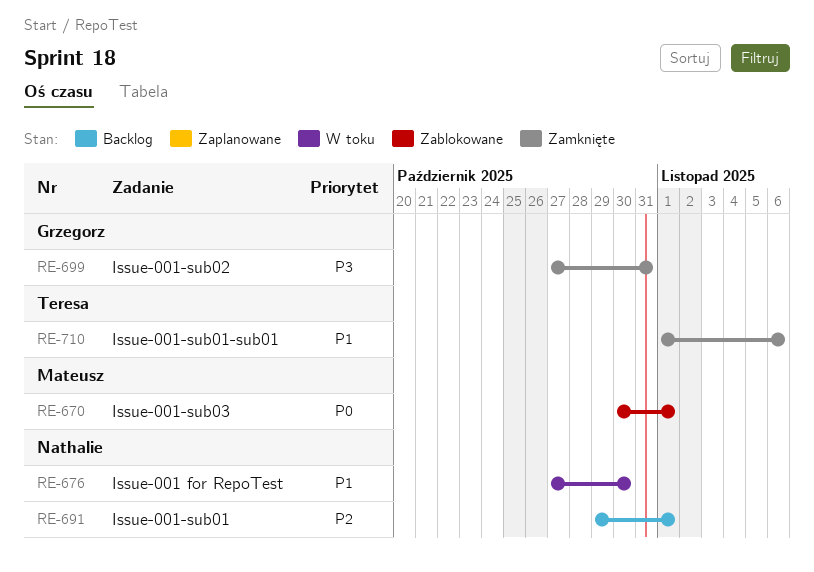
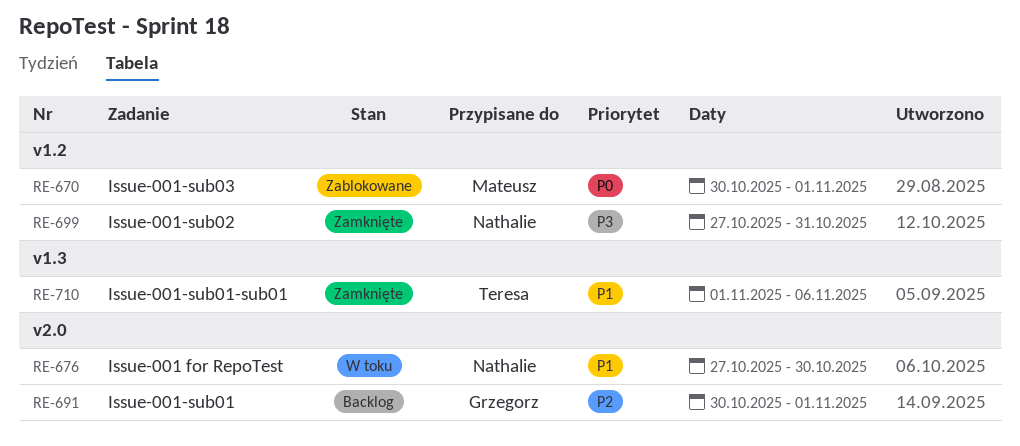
RE-691, owner: Nathalie -> Grzegorz
RE-691, start: Oct 29 -> Oct 30
RE-699, owner: Grzegorz -> Nathalie

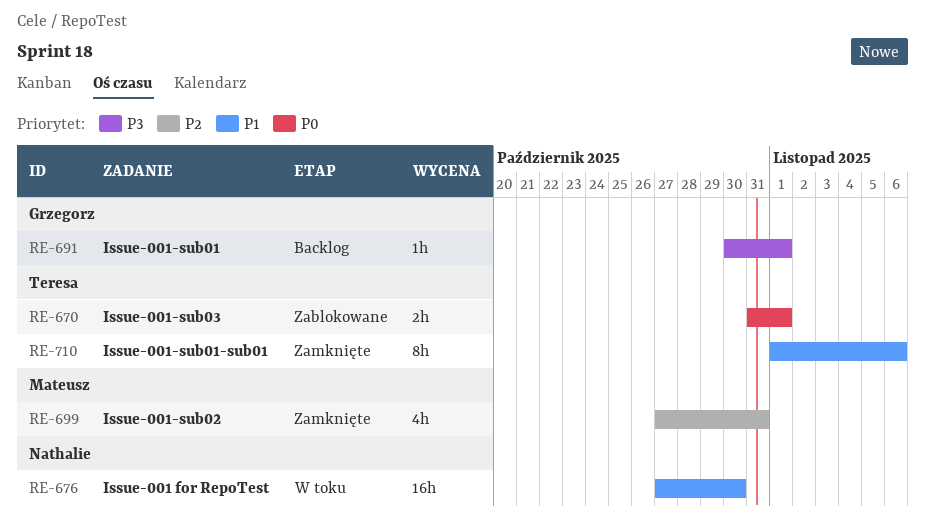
RE-670, owner: Mateusz -> Teresa
RE-670, start: Oct 30 -> Oct 31
RE-691, priority: P2 -> P3
RE-699, owner: Nathalie -> Mateusz
RE-699, priority: P3 -> P2

